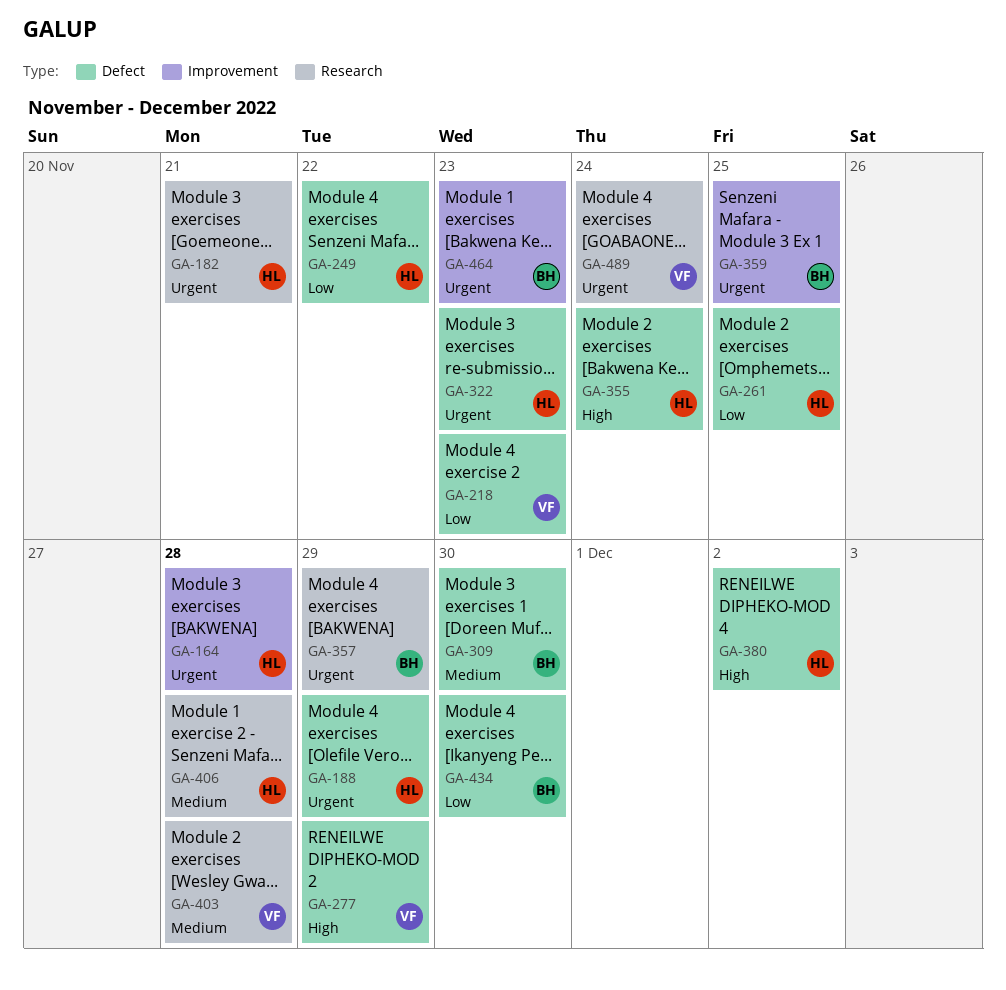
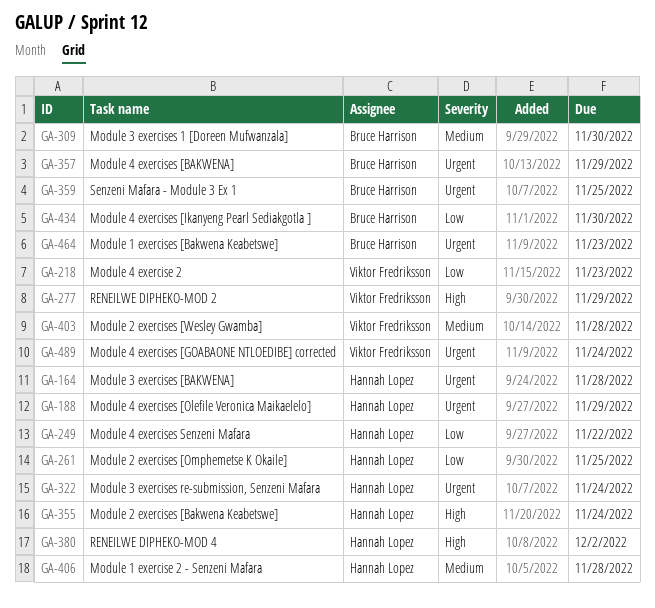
GA-182: present -> none
GA-322, due: Nov 23 -> Nov 24

